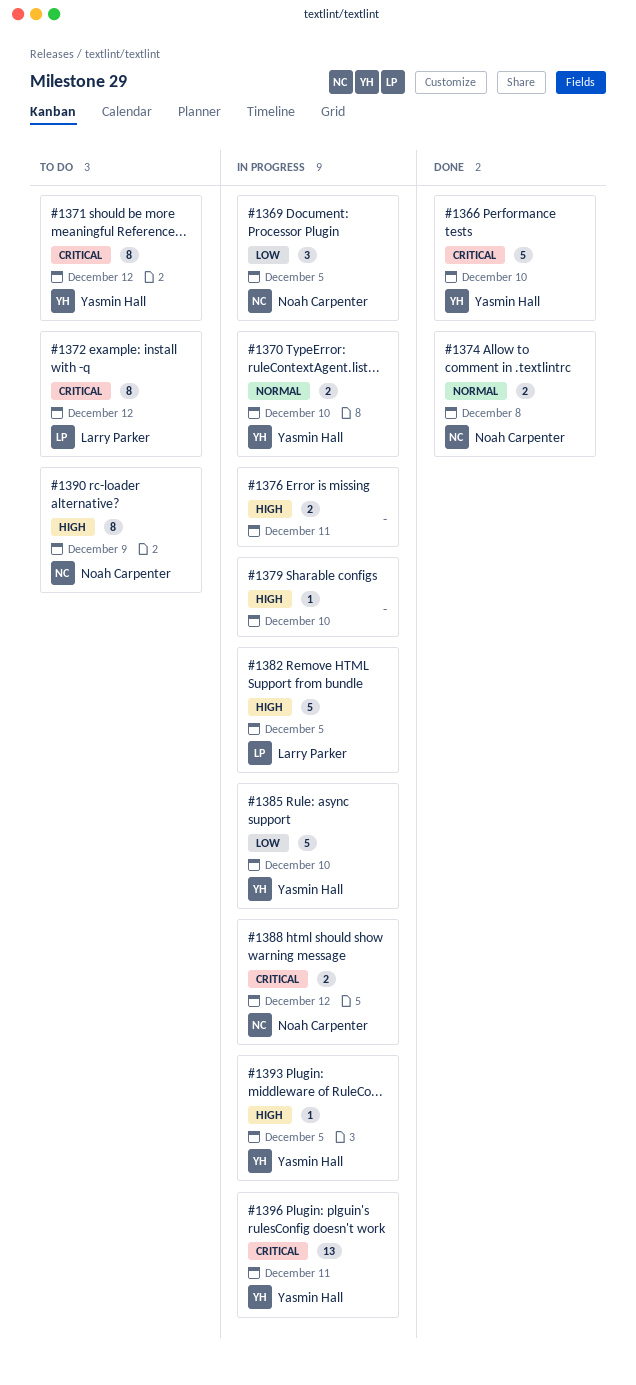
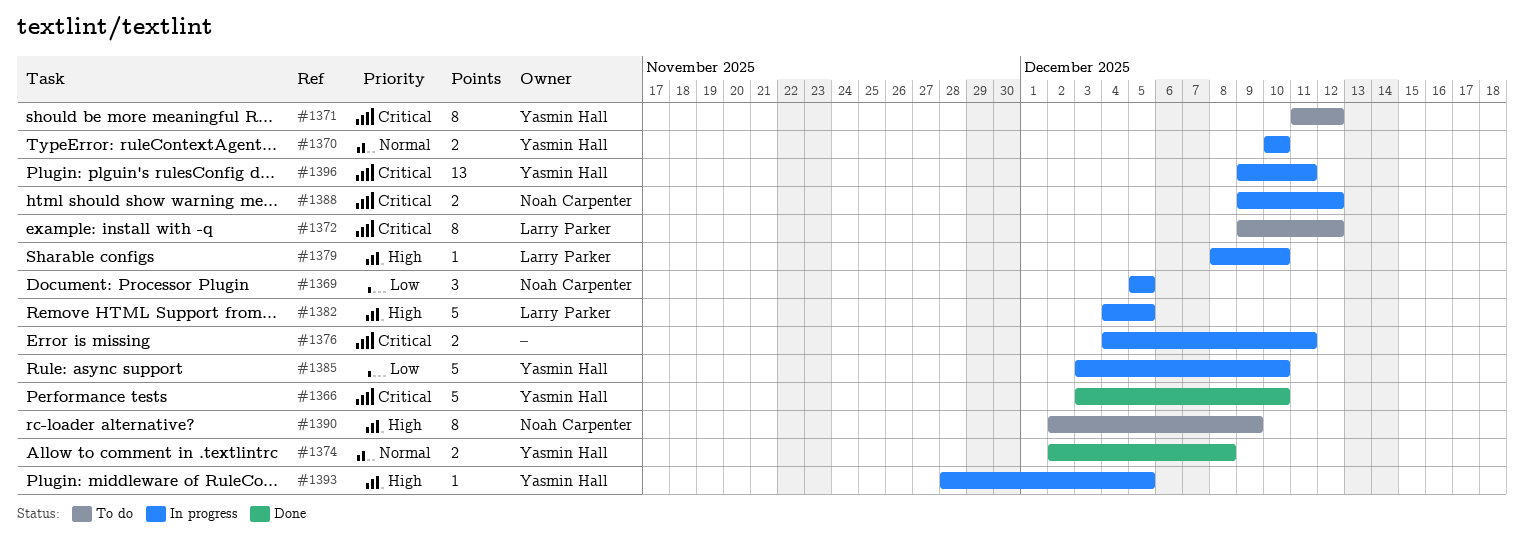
#1374, owner: Noah Carpenter -> Yasmin Hall
#1376, priority: High -> Critical
#1379, owner: none -> Larry Parker

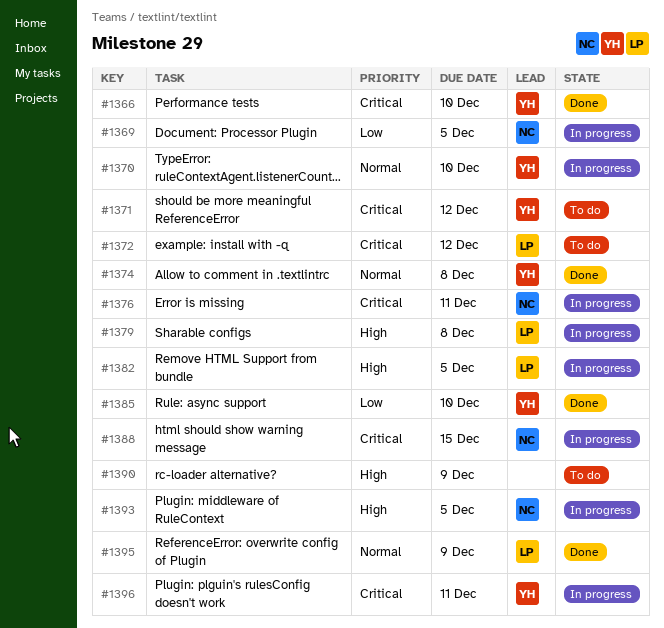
#1376, owner: none -> Noah Carpenter
#1379, due: Dec 10 -> Dec 8
#1385, status: In progress -> Done
#1388, due: Dec 12 -> Dec 15
#1390, owner: Noah Carpenter -> none
#1393, owner: Yasmin Hall -> Noah Carpenter
#1395: none -> present

